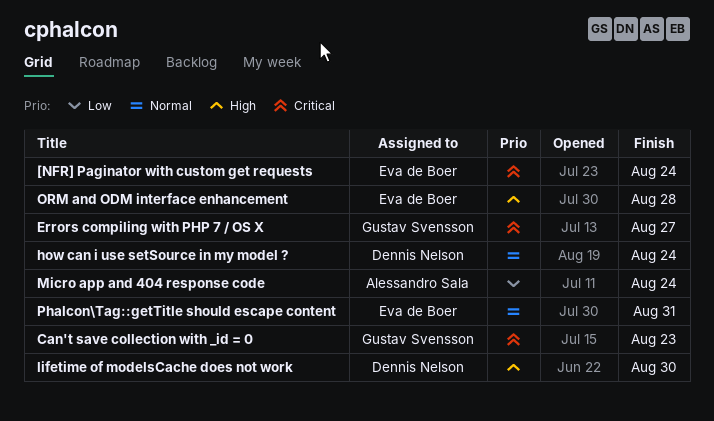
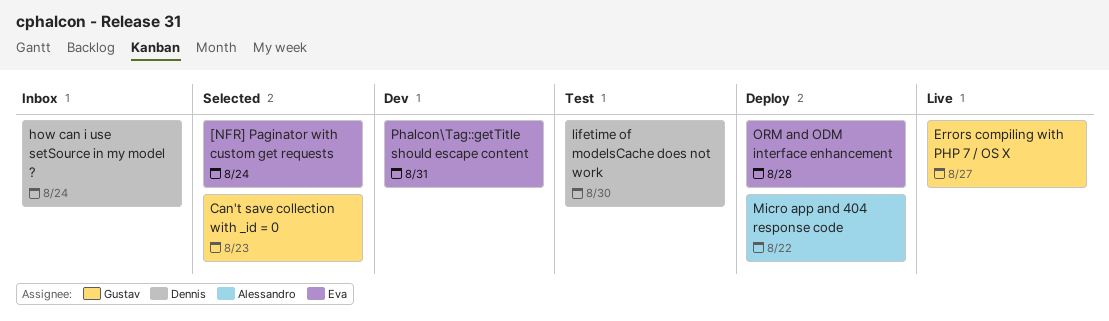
Micro app and 404 response code, due: Aug 24 -> Aug 22

